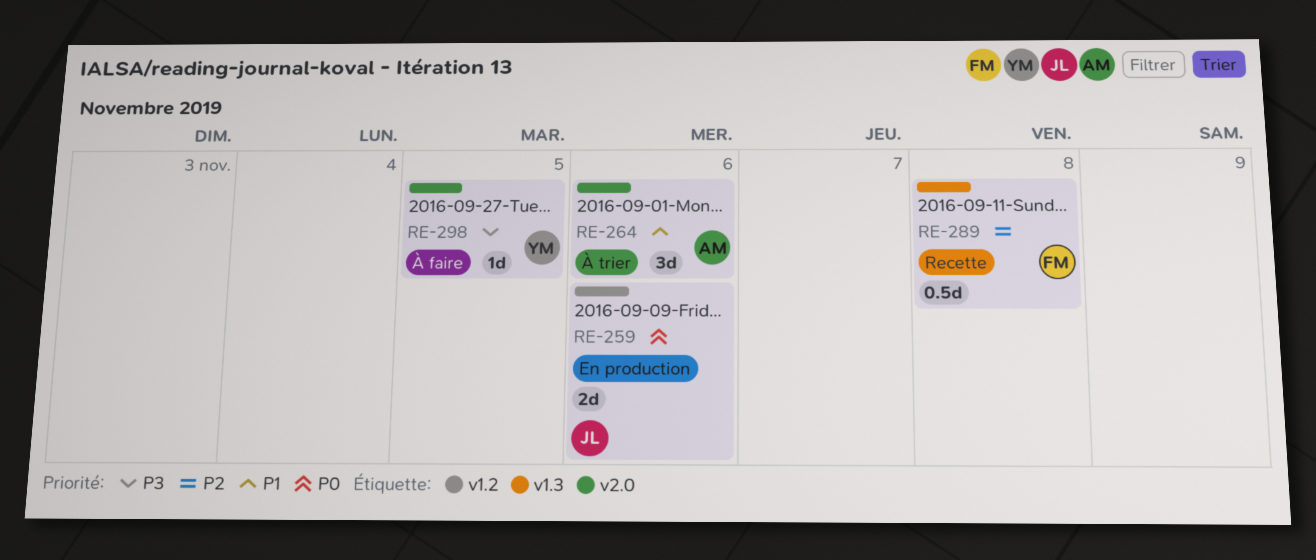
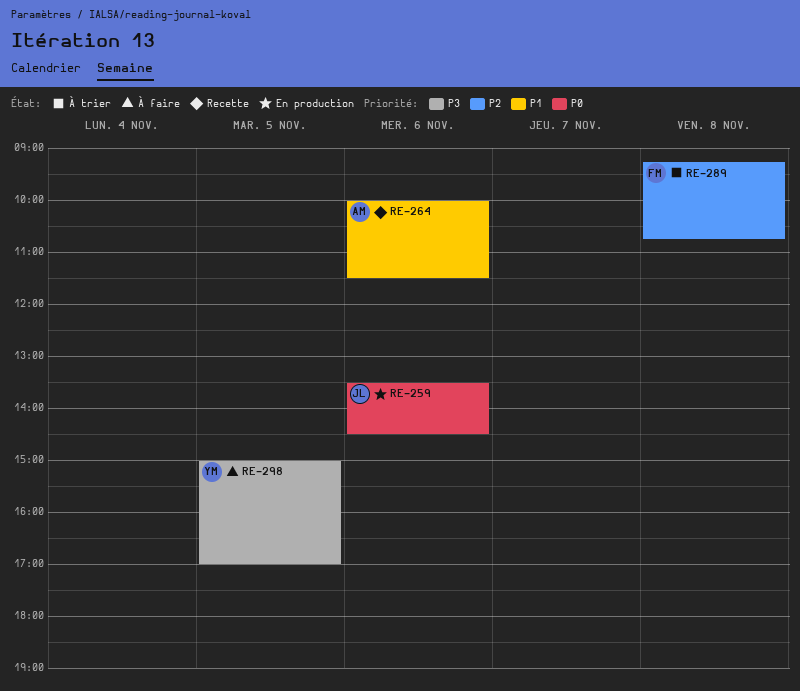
RE-264, status: À trier -> Recette
RE-289, status: Recette -> À trier

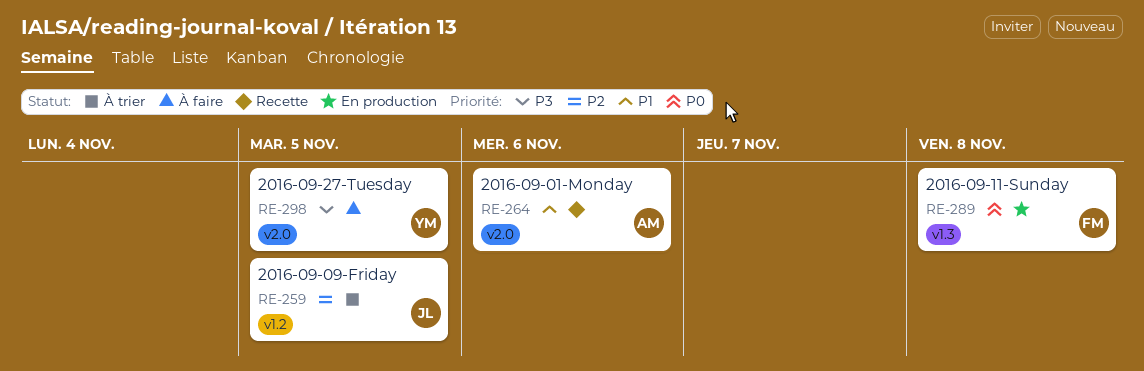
RE-259, status: En production -> À trier
RE-259, priority: P0 -> P2
RE-259, day: Nov 6 -> Nov 5
RE-289, status: À trier -> En production
RE-289, priority: P2 -> P0

